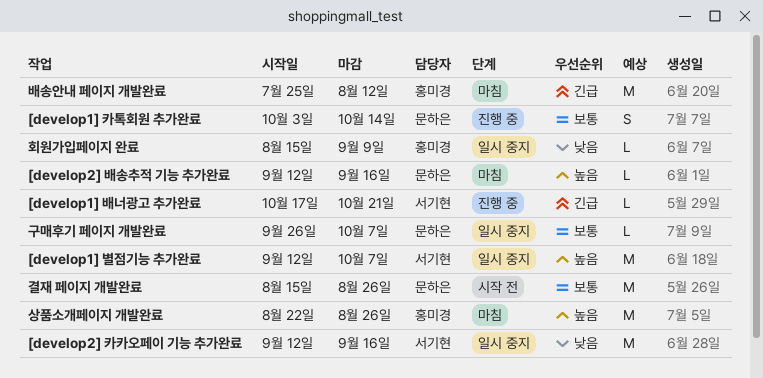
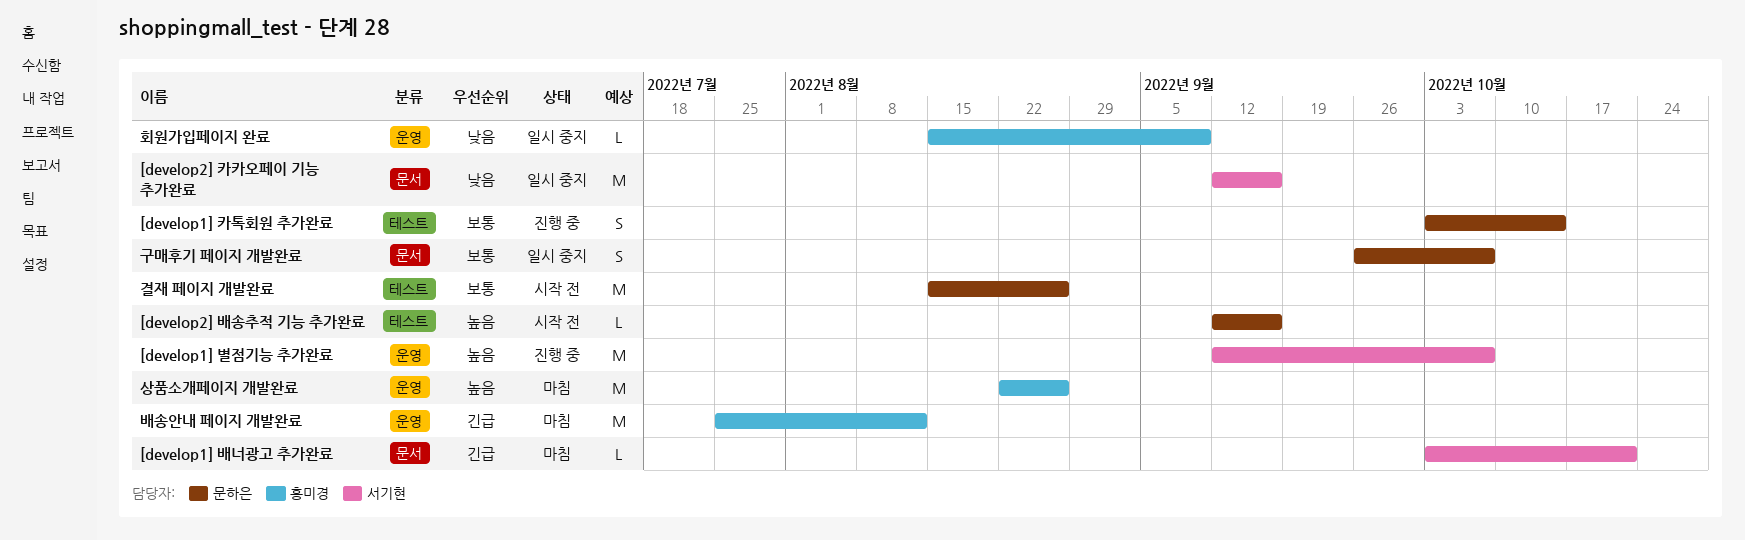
[develop1] 배너광고 추가완료, status: 진행 중 -> 마침
[develop1] 배너광고 추가완료, start: Oct 17 -> Oct 3
[develop1] 별점기능 추가완료, status: 일시 중지 -> 진행 중
[develop2] 배송추적 기능 추가완료, status: 마침 -> 시작 전
구매후기 페이지 개발완료, estimate: L -> S

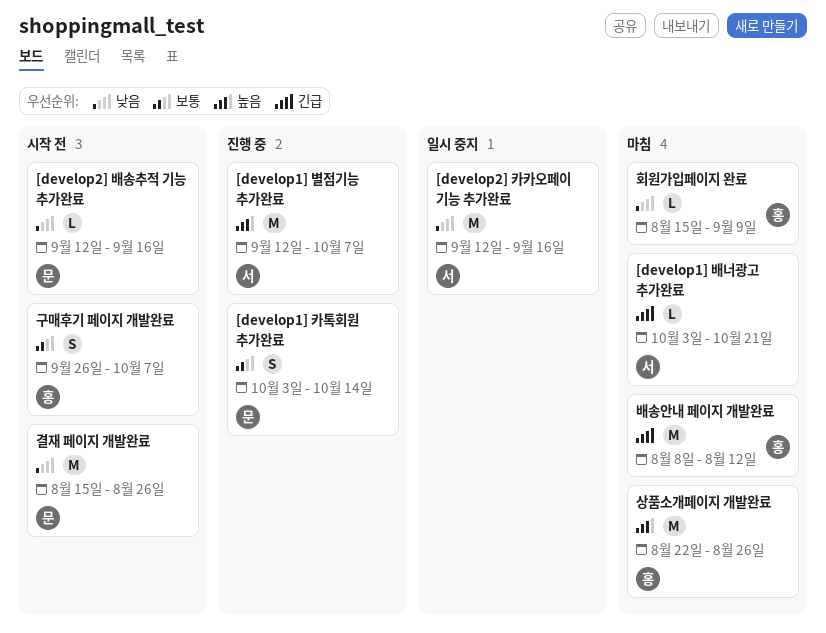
[develop2] 배송추적 기능 추가완료, priority: 높음 -> 낮음
결재 페이지 개발완료, priority: 보통 -> 낮음
구매후기 페이지 개발완료, status: 일시 중지 -> 시작 전
구매후기 페이지 개발완료, owner: 문하은 -> 홍미경
배송안내 페이지 개발완료, start: Jul 25 -> Aug 8
회원가입페이지 완료, status: 일시 중지 -> 마침

